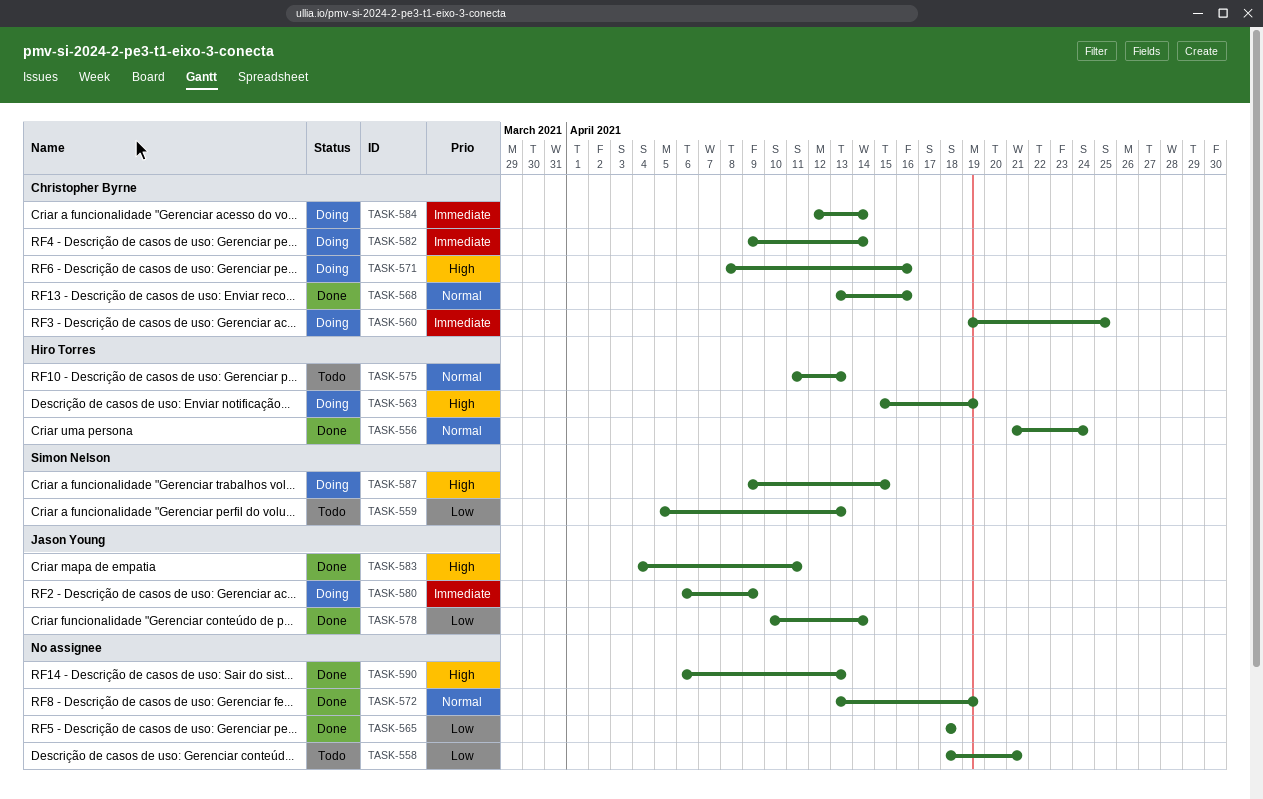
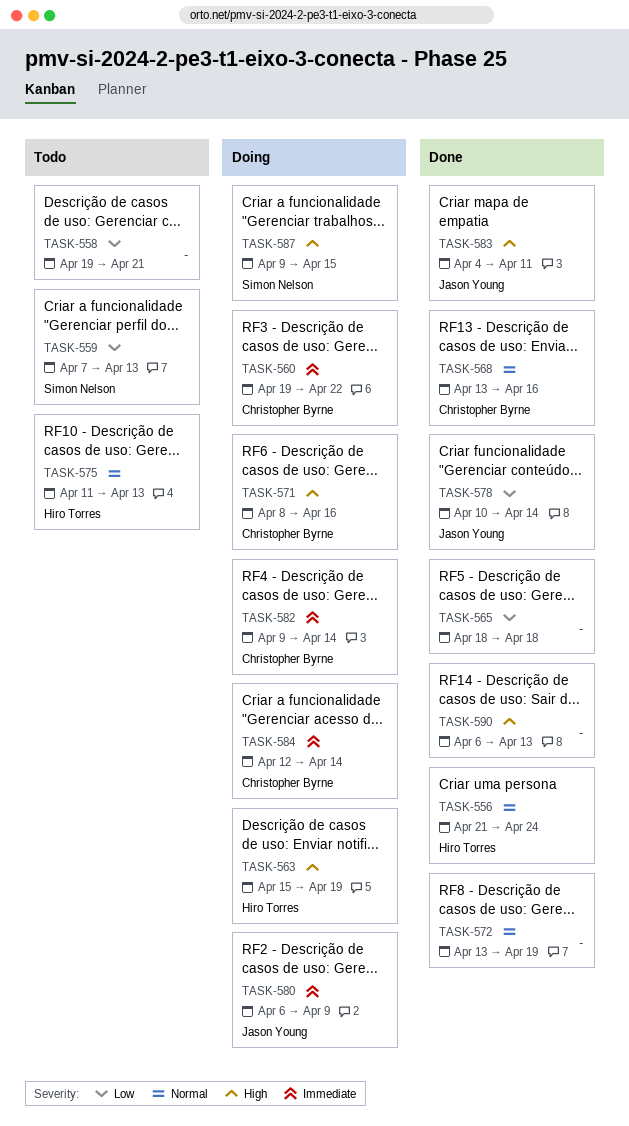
TASK-558, start: Apr 18 -> Apr 19
TASK-559, start: Apr 5 -> Apr 7
TASK-560, due: Apr 25 -> Apr 22

